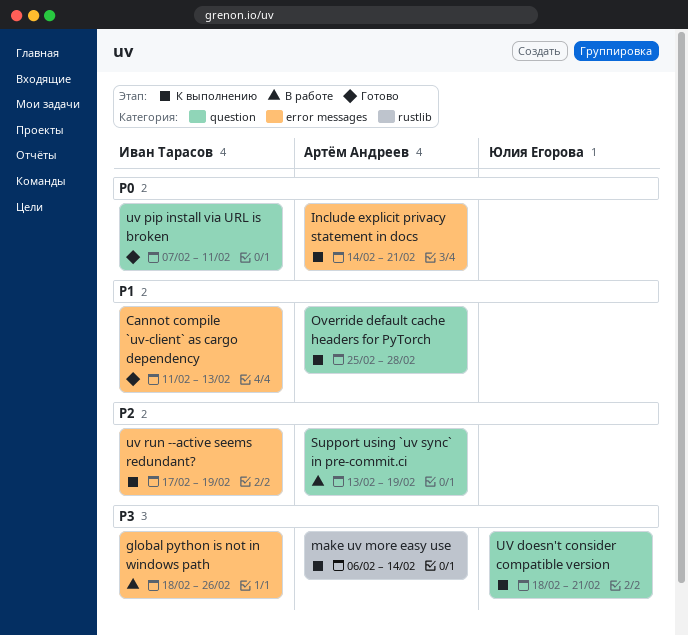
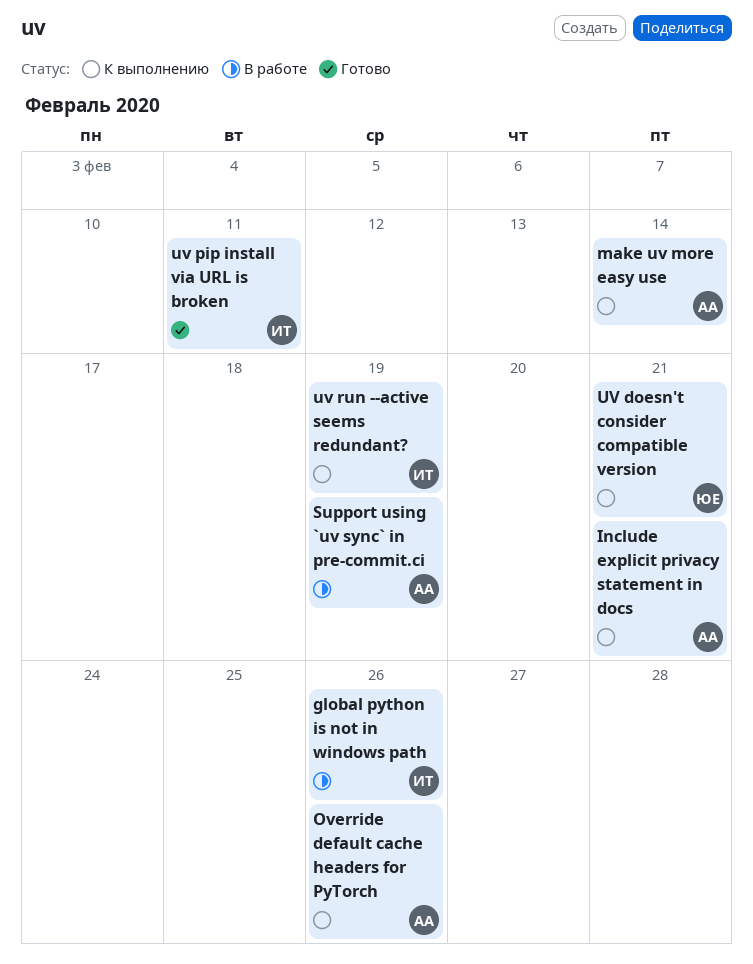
Cannot compile `uv-client` as cargo dependency: present -> none
Override default cache headers for PyTorch, due: Feb 28 -> Feb 26

